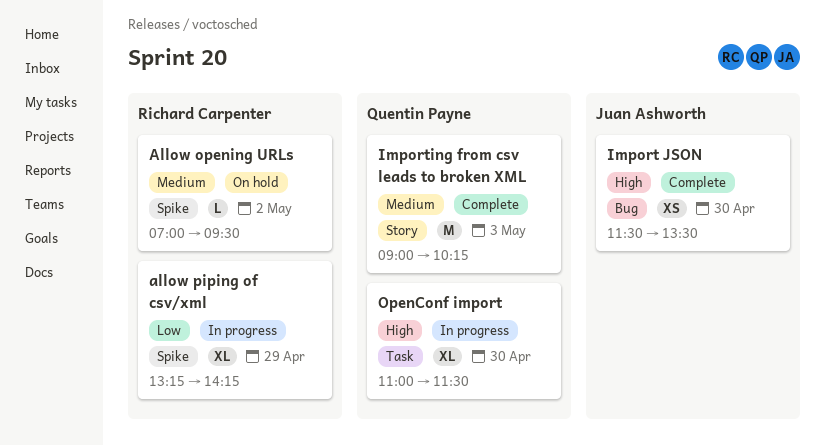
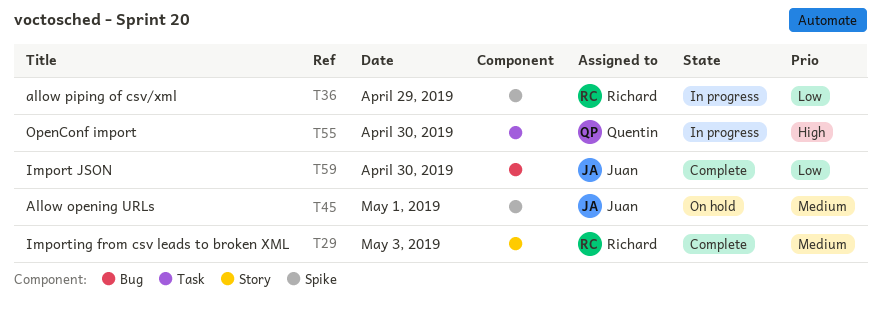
Allow opening URLs, owner: Richard Carpenter -> Juan Ashworth
Allow opening URLs, day: May 2 -> May 1
Import JSON, priority: High -> Low
Importing from csv leads to broken XML, owner: Quentin Payne -> Richard Carpenter

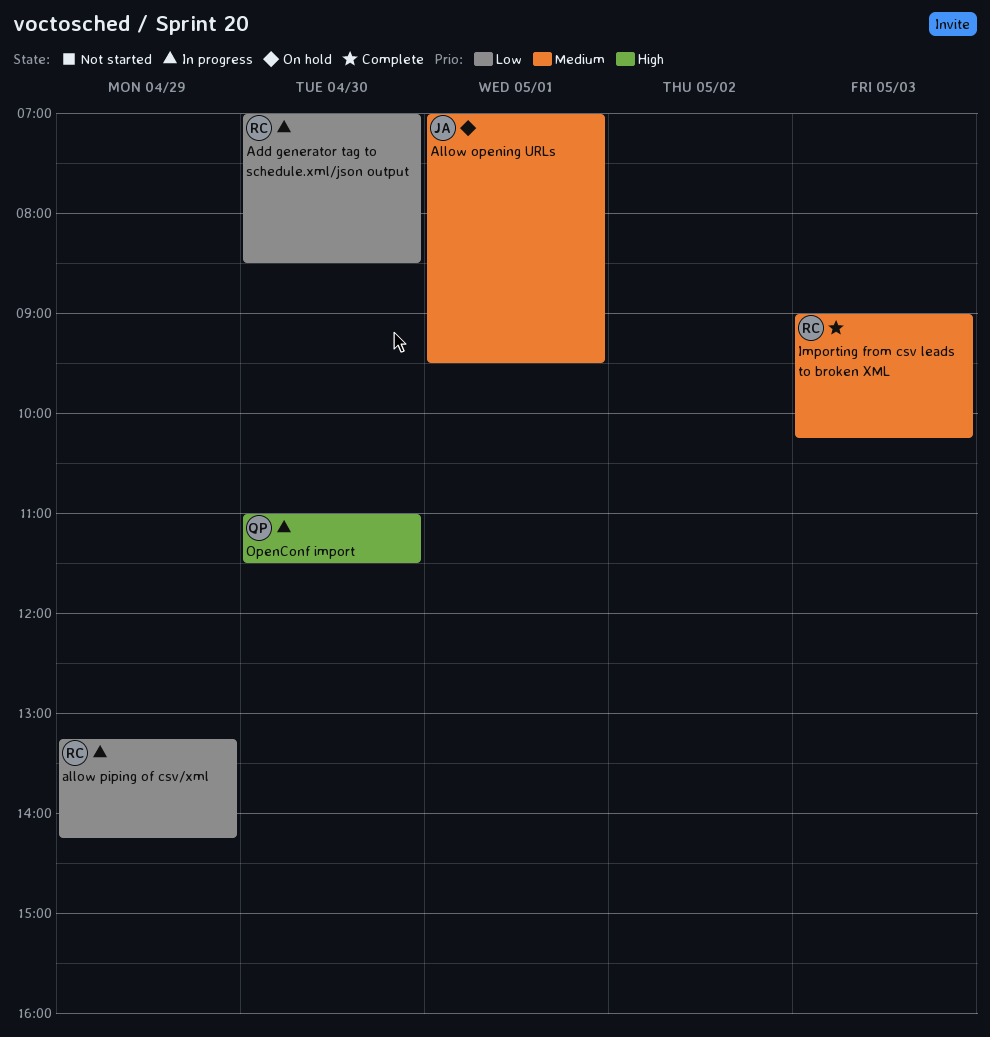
Add generator tag to schedule.xml/json output: none -> present
Import JSON: present -> none

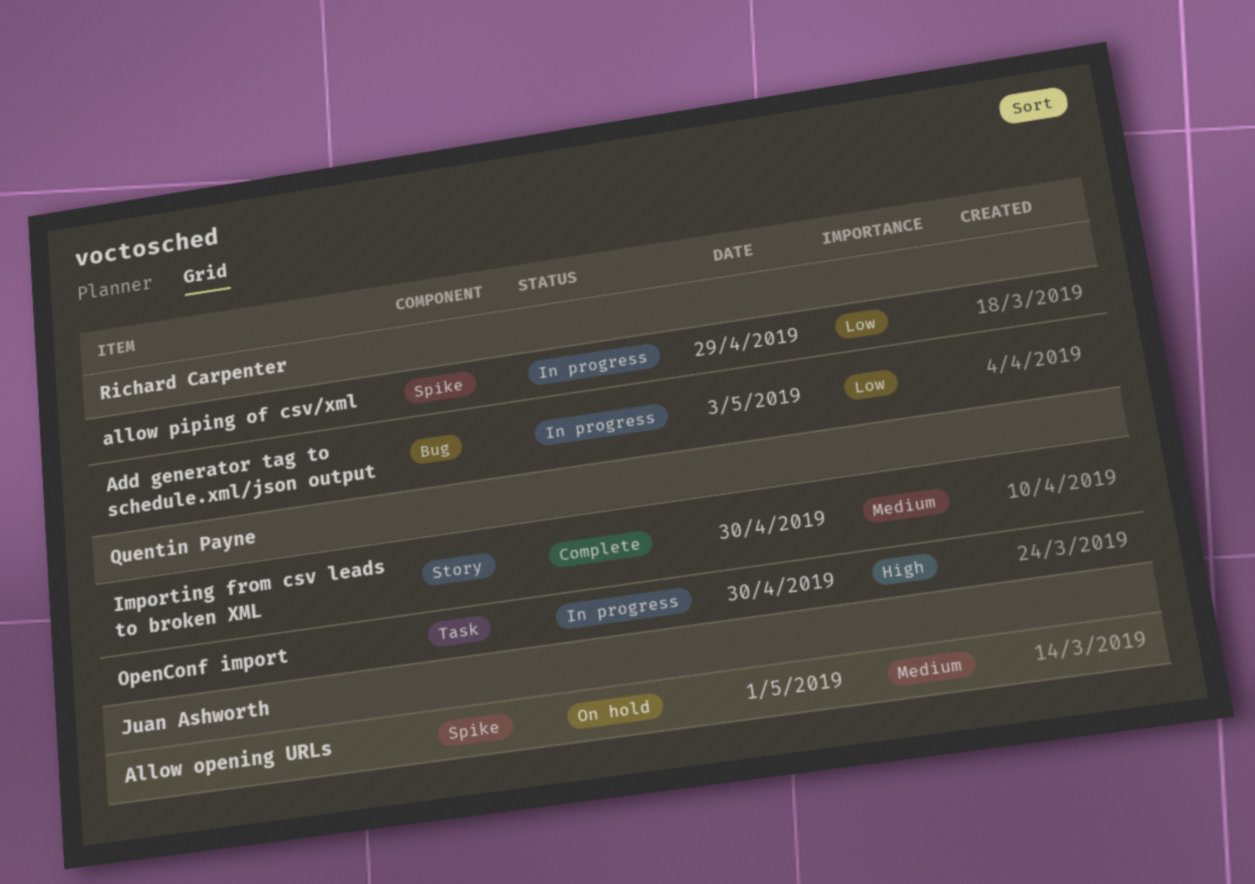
Add generator tag to schedule.xml/json output, day: Apr 30 -> May 3
Importing from csv leads to broken XML, owner: Richard Carpenter -> Quentin Payne
Importing from csv leads to broken XML, day: May 3 -> Apr 30

